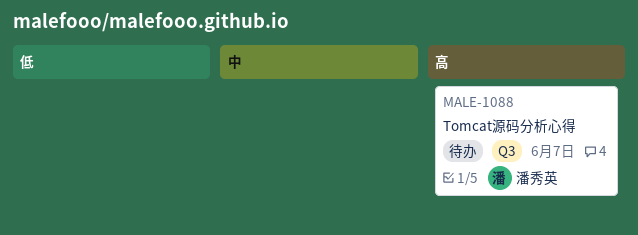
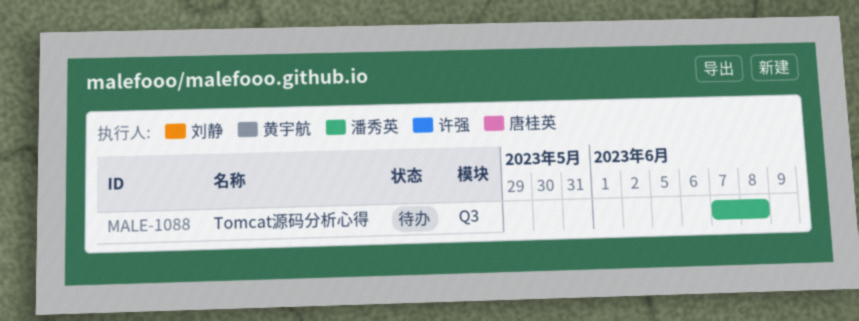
MALE-1088, due: Jun 7 -> Jun 8

